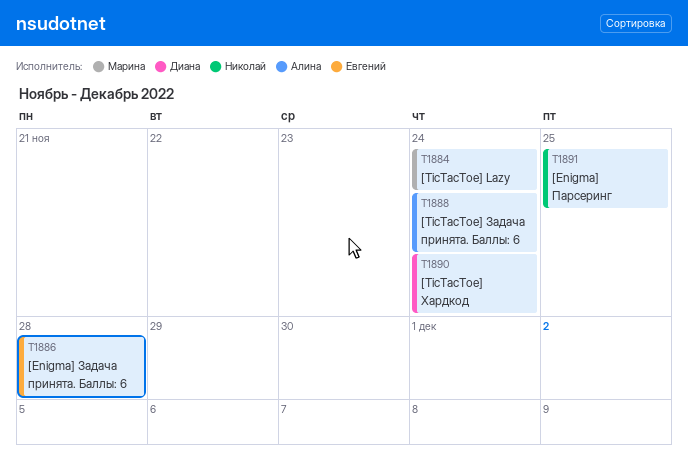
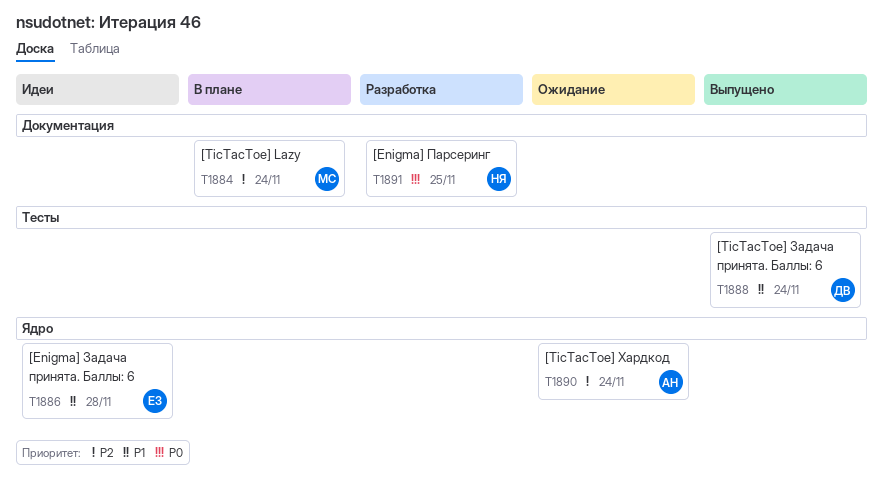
T1888, owner: Алина -> Диана
T1890, owner: Диана -> Алина

